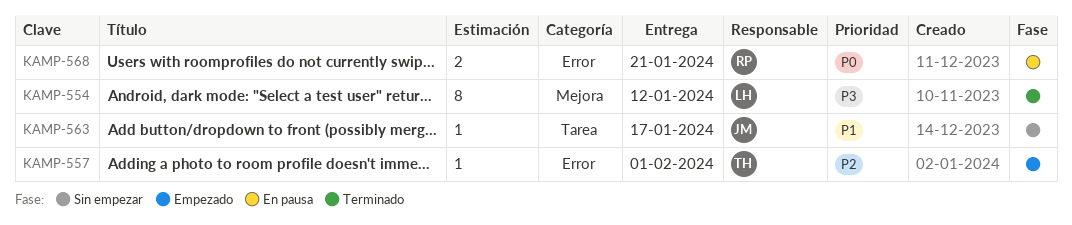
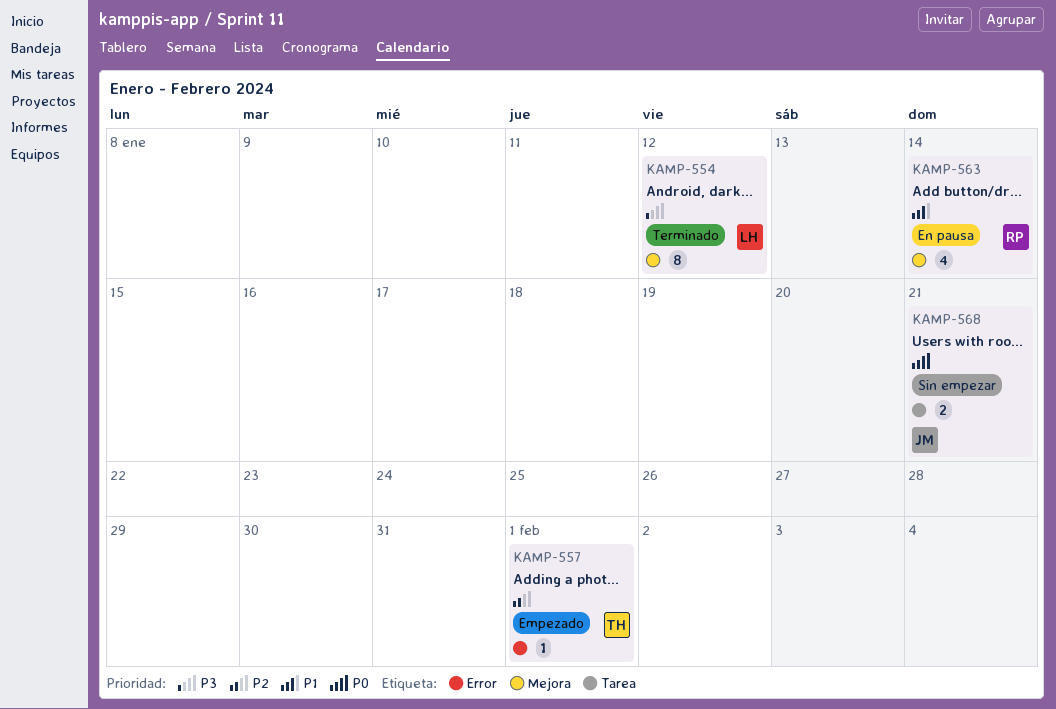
KAMP-563, status: Sin empezar -> En pausa
KAMP-563, owner: JM -> RP
KAMP-563, label: Tarea -> Mejora
KAMP-563, estimate: 1 -> 4
KAMP-563, due: Jan 17 -> Jan 14
KAMP-568, status: En pausa -> Sin empezar
KAMP-568, owner: RP -> JM
KAMP-568, label: Error -> Tarea

